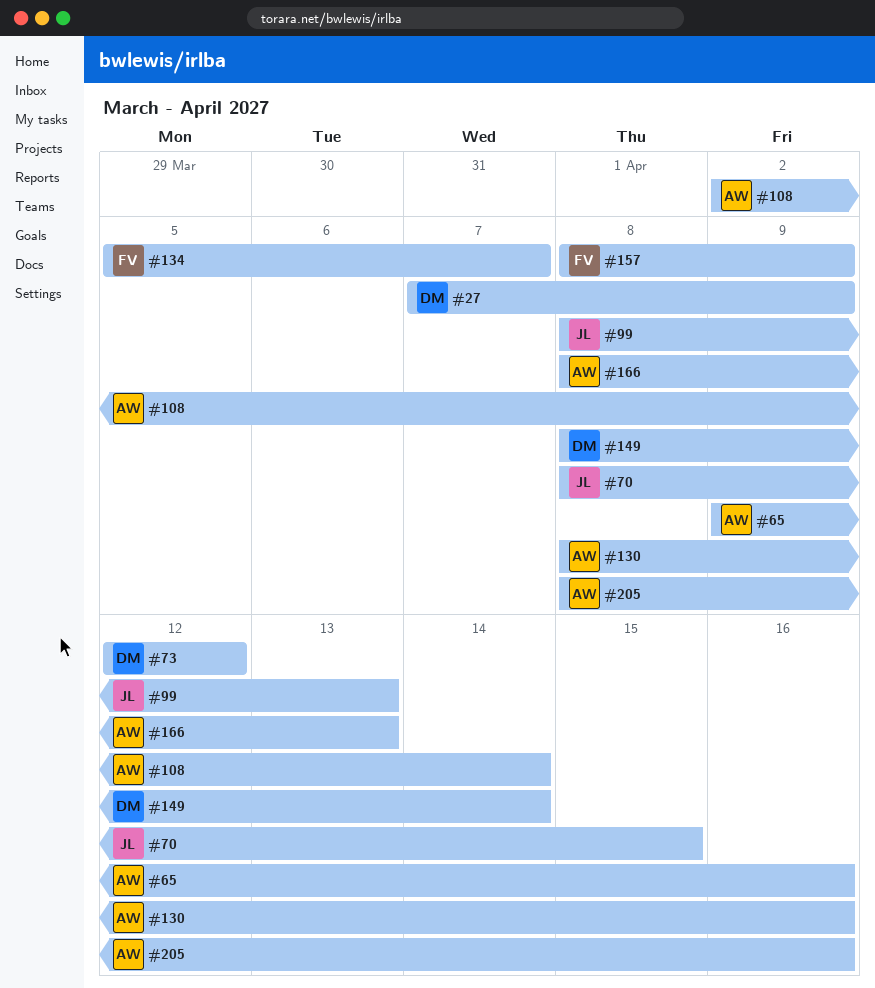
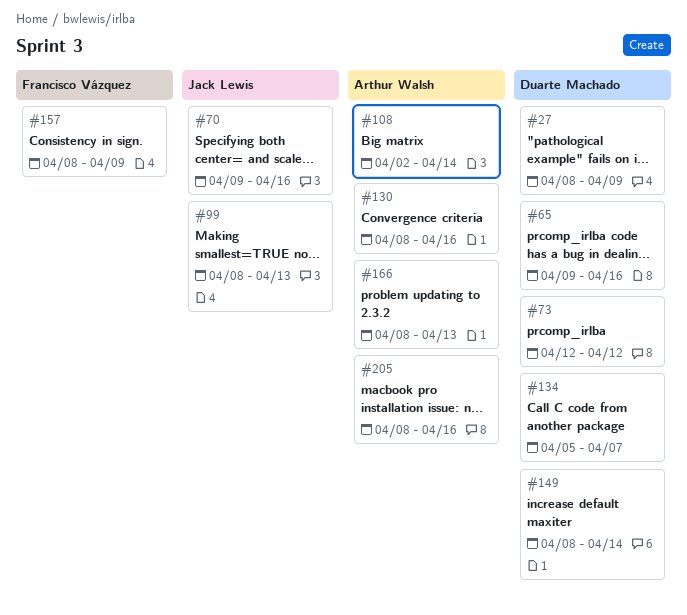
#27, start: Apr 7 -> Apr 8
#65, owner: Arthur Walsh -> Duarte Machado
#70, start: Apr 8 -> Apr 9
#70, due: Apr 15 -> Apr 16
#134, owner: Francisco Vázquez -> Duarte Machado

